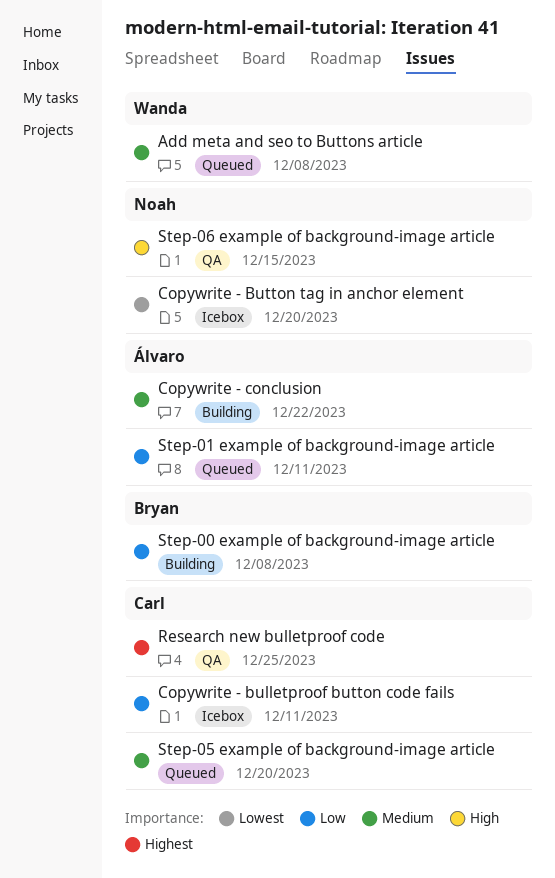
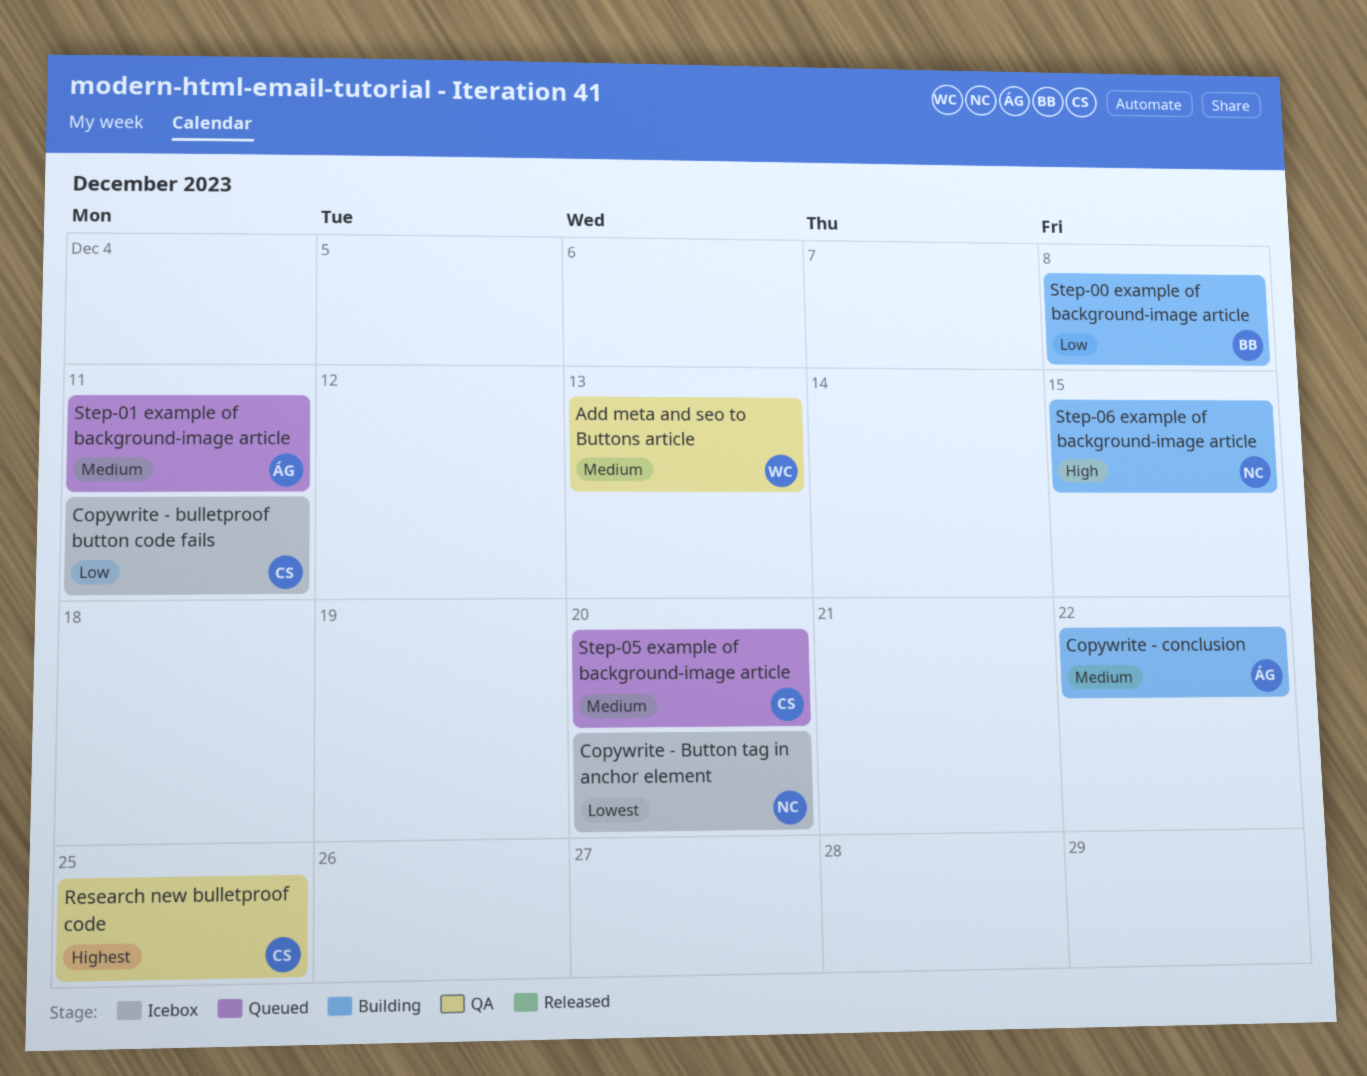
Add meta and seo to Buttons article, status: Queued -> QA
Add meta and seo to Buttons article, due: Dec 8 -> Dec 13
Step-01 example of background-image article, priority: Low -> Medium
Step-06 example of background-image article, status: QA -> Building

